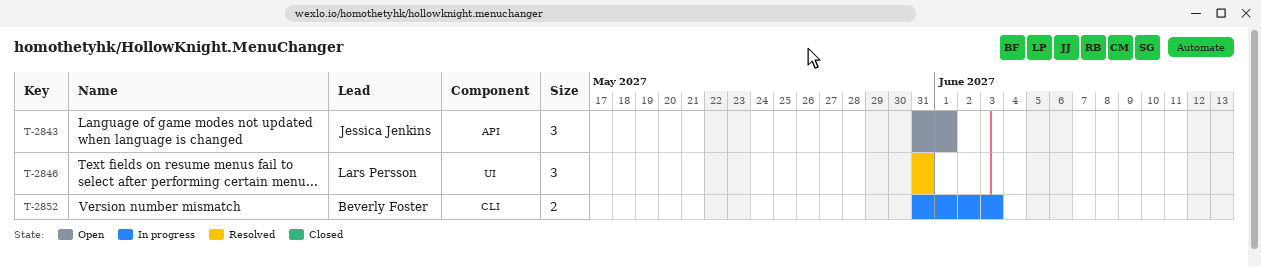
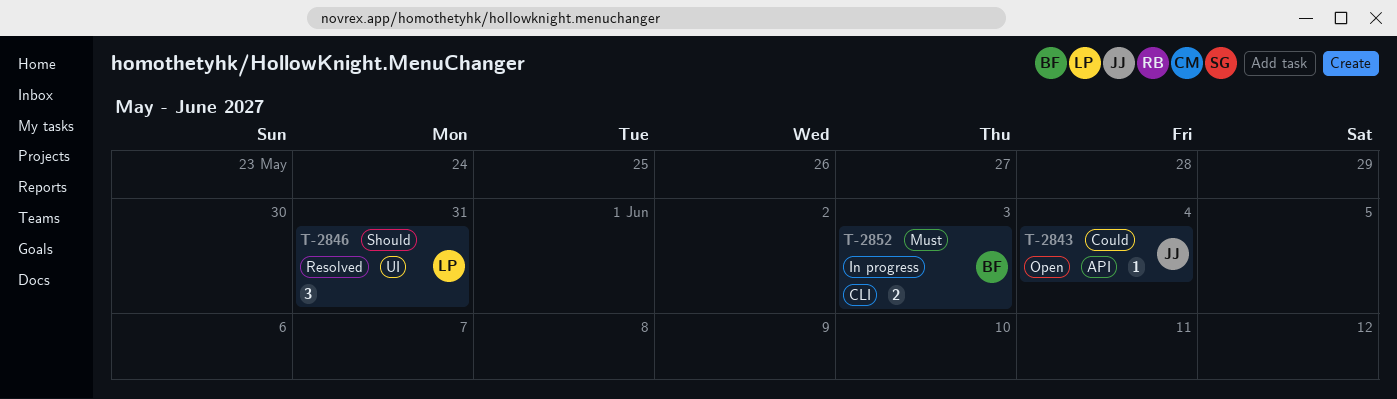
T-2843, estimate: 3 -> 1
T-2843, due: Jun 1 -> Jun 4

